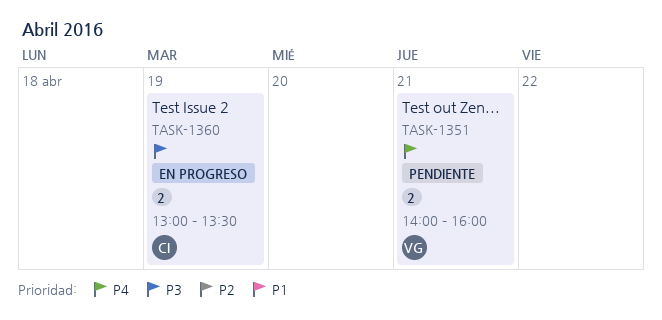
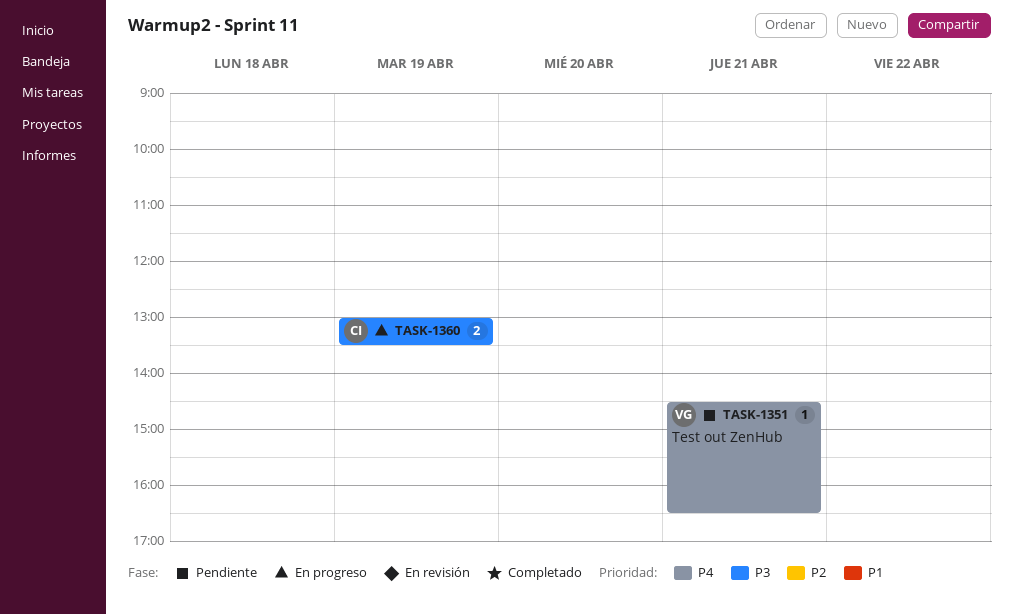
TASK-1351, estimate: 2 -> 1
TASK-1351, begins: 14:00 -> 14:30
TASK-1351, ends: 16:00 -> 16:30

